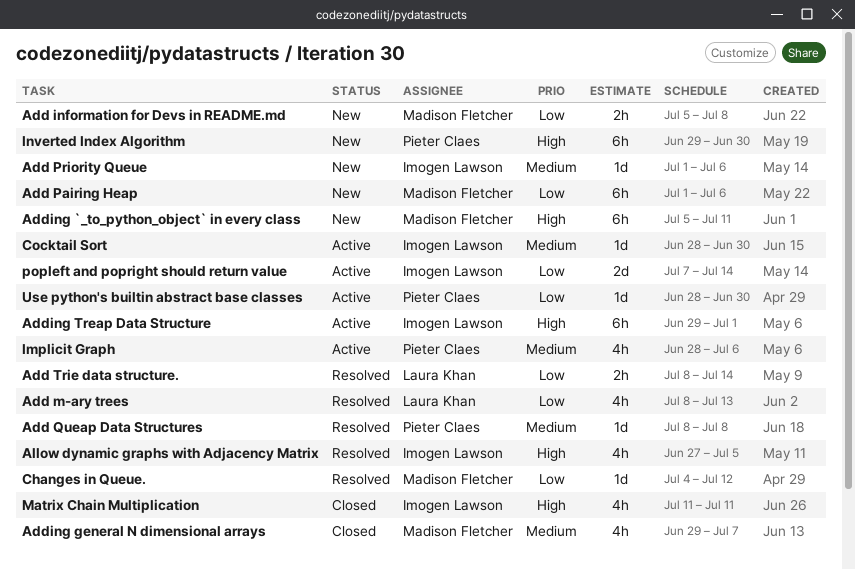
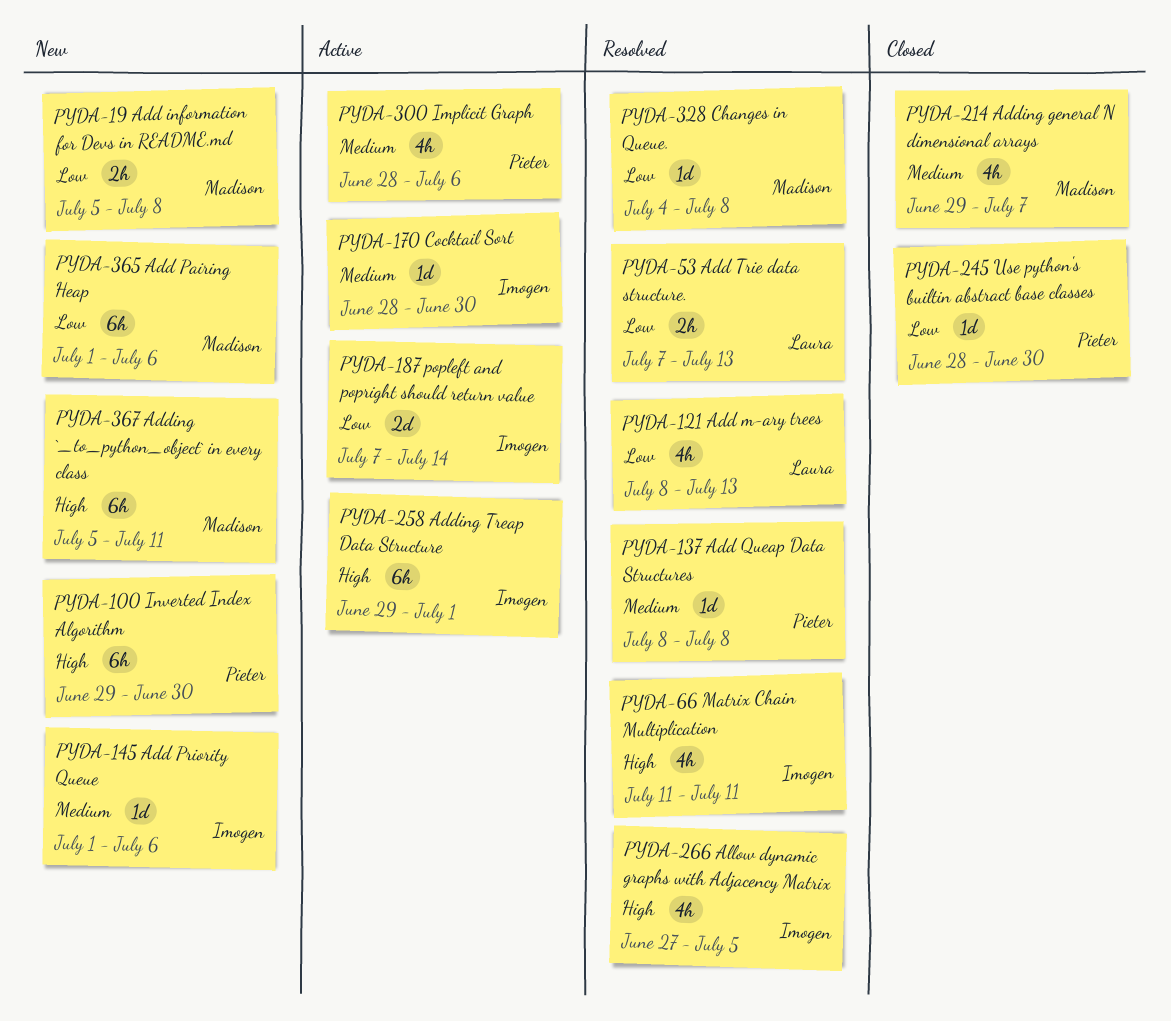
Add Trie data structure., start: Jul 8 -> Jul 7
Add Trie data structure., due: Jul 14 -> Jul 13
Changes in Queue., due: Jul 12 -> Jul 8
Matrix Chain Multiplication, status: Closed -> Resolved
Use python's builtin abstract base classes, status: Active -> Closed

